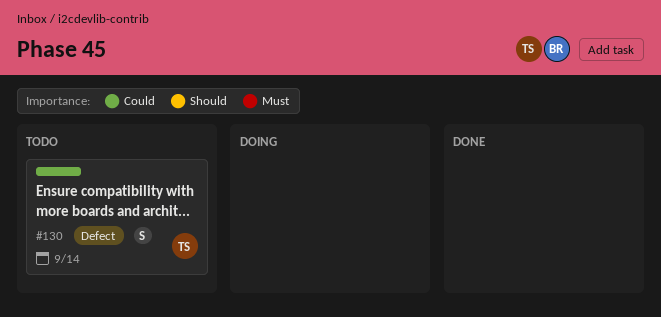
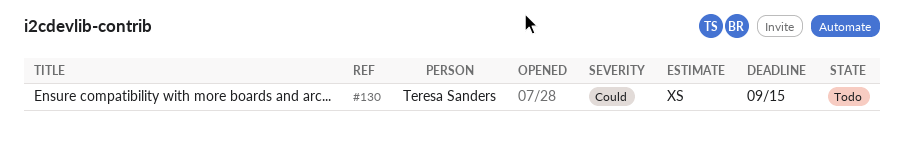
#130, estimate: S -> XS
#130, due: Sep 14 -> Sep 15

